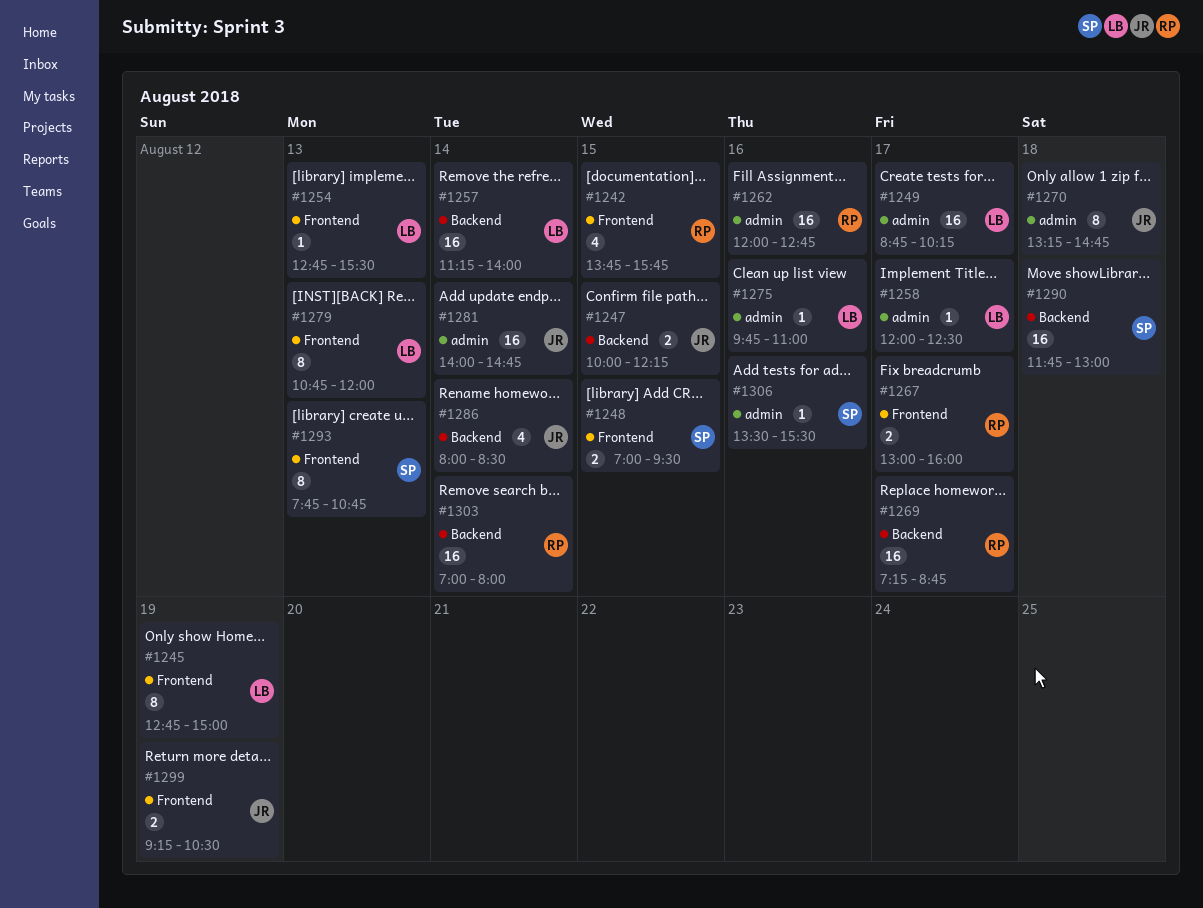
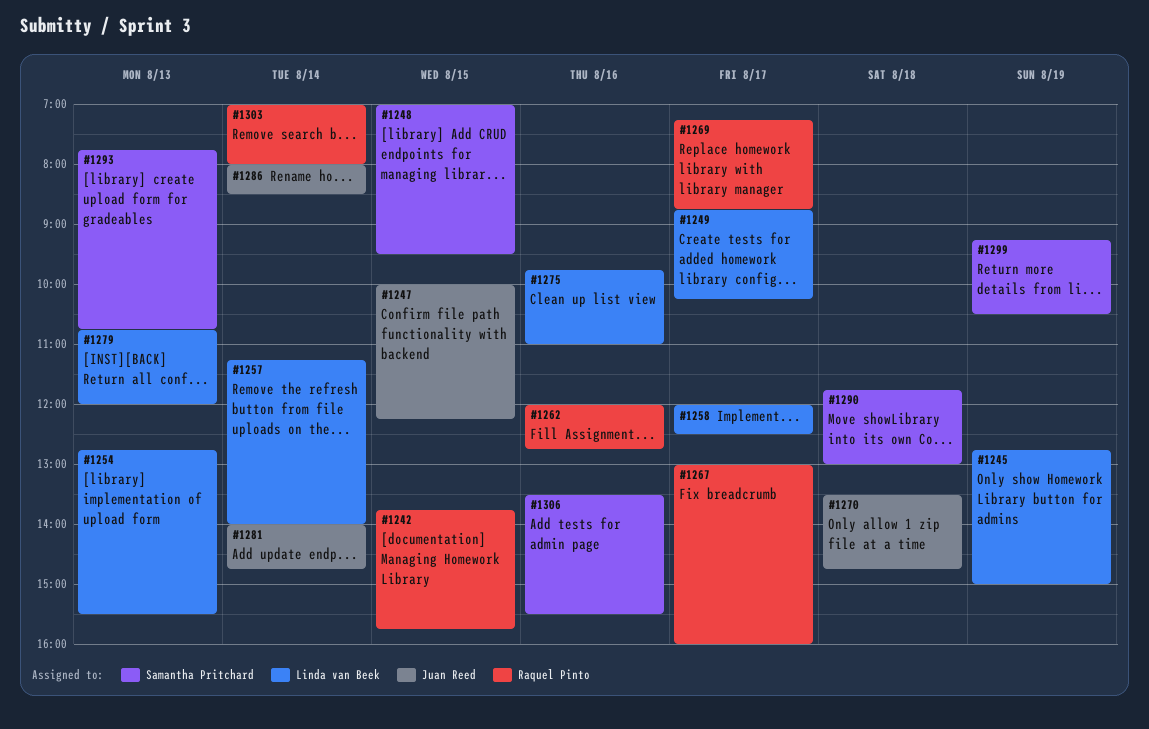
#1270, begins: 13:15 -> 13:30
#1299, owner: Juan Reed -> Samantha Pritchard

